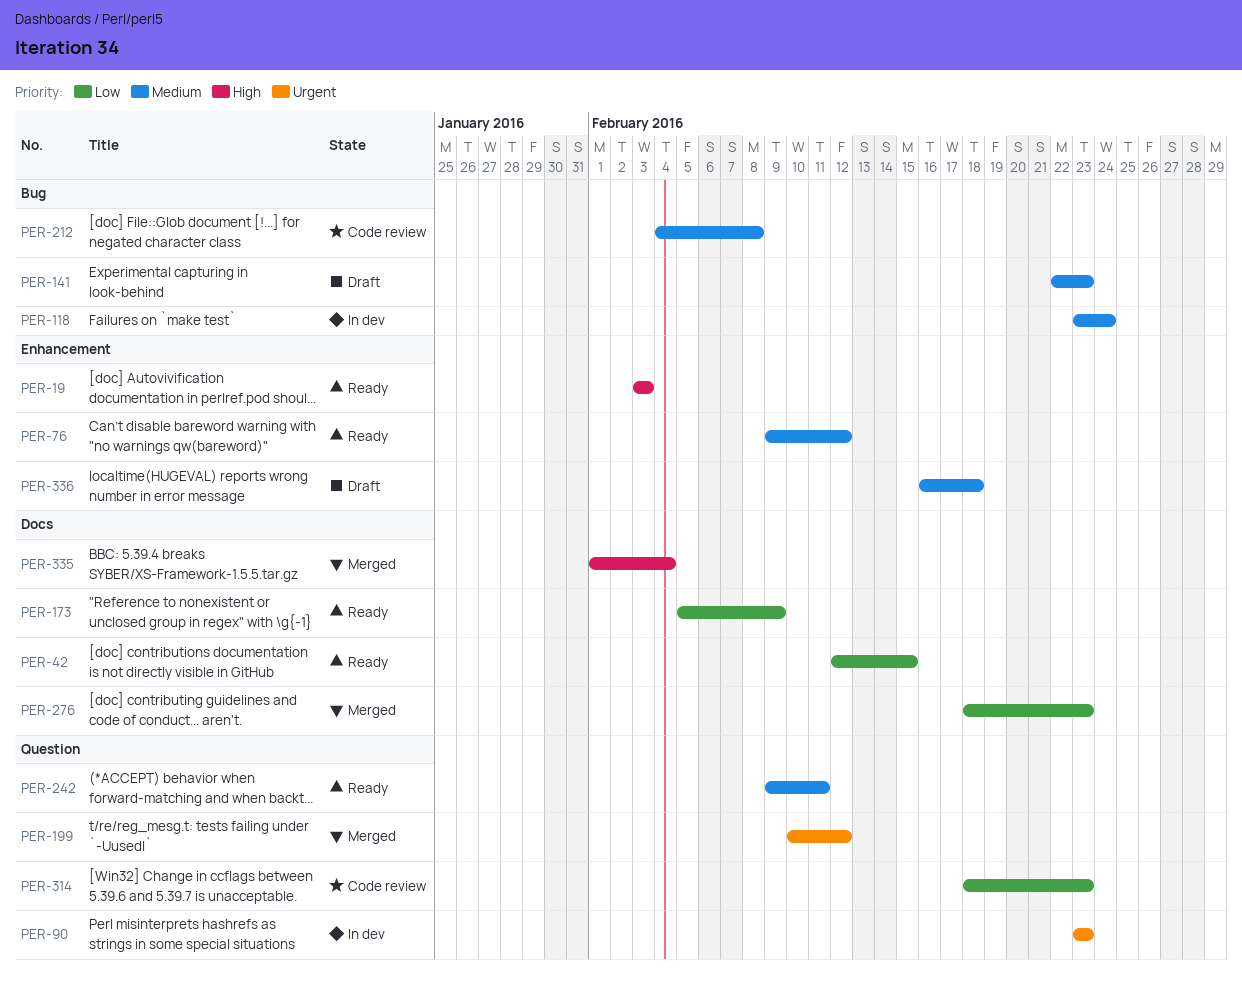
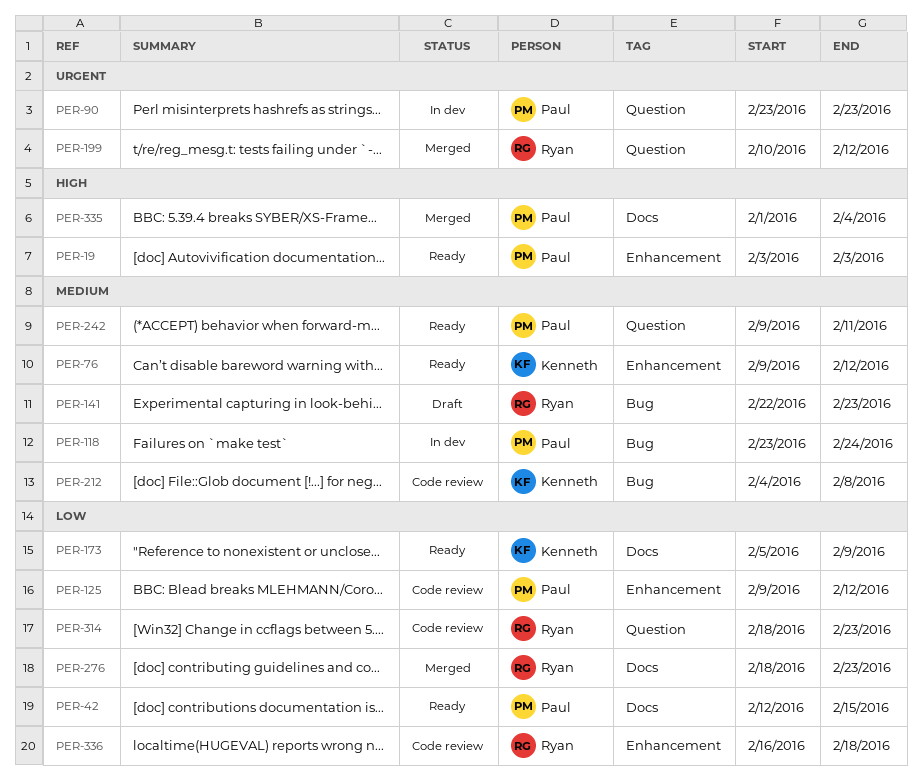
PER-125: none -> present
PER-336, status: Draft -> Code review
PER-336, priority: Medium -> Low

